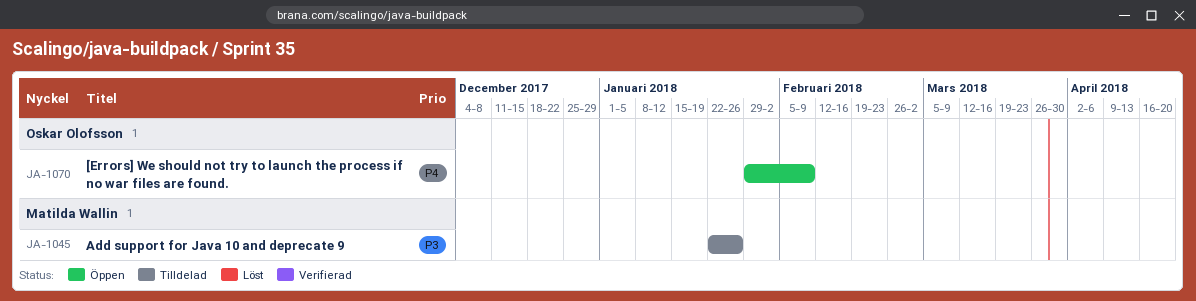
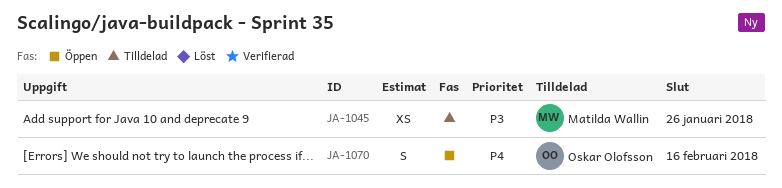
JA-1070, due: Feb 9 -> Feb 16

